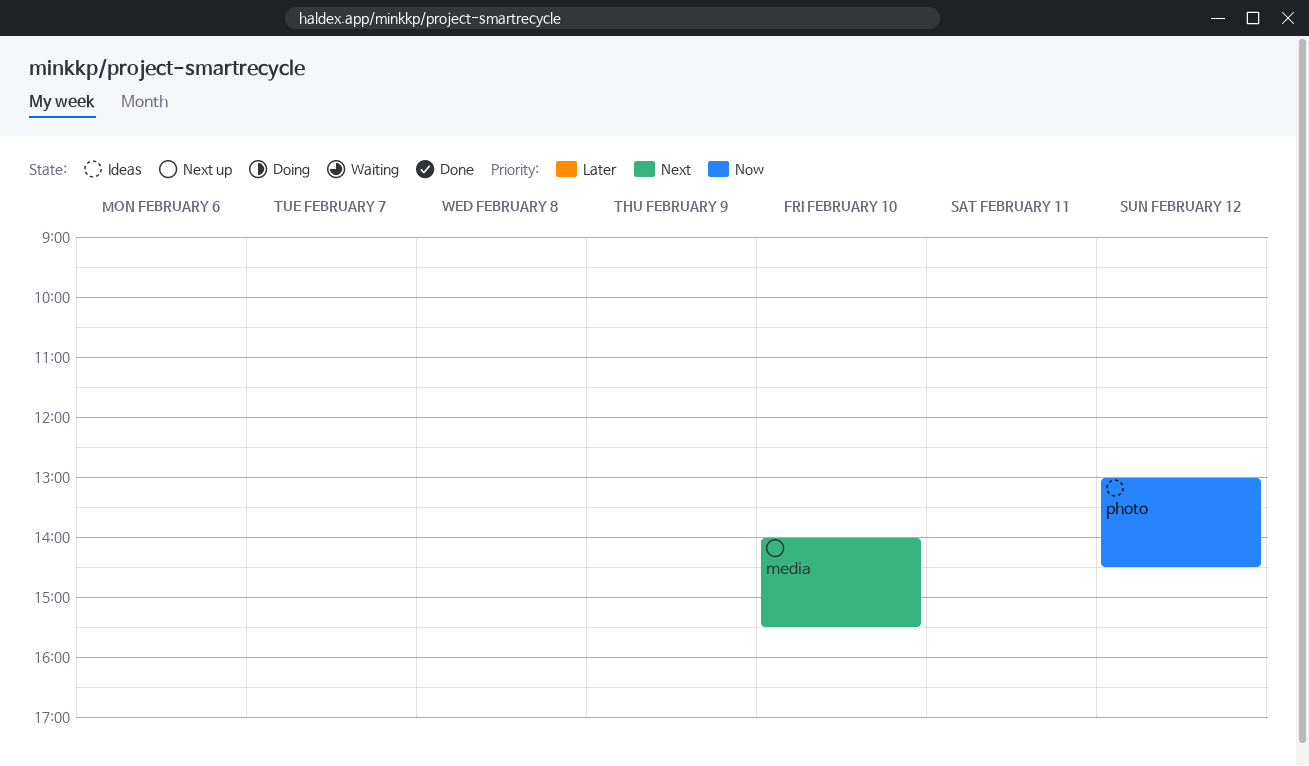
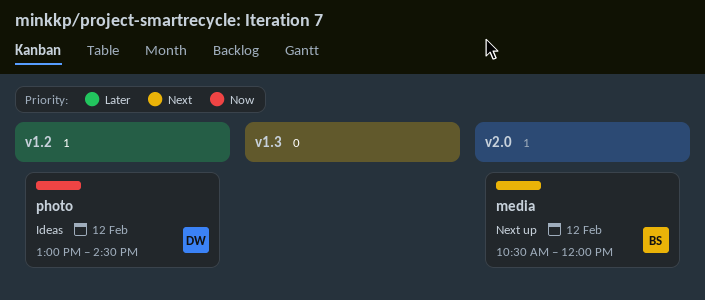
media, day: Feb 10 -> Feb 12
media, begins: 14:00 -> 10:30
media, ends: 15:30 -> 12:00

